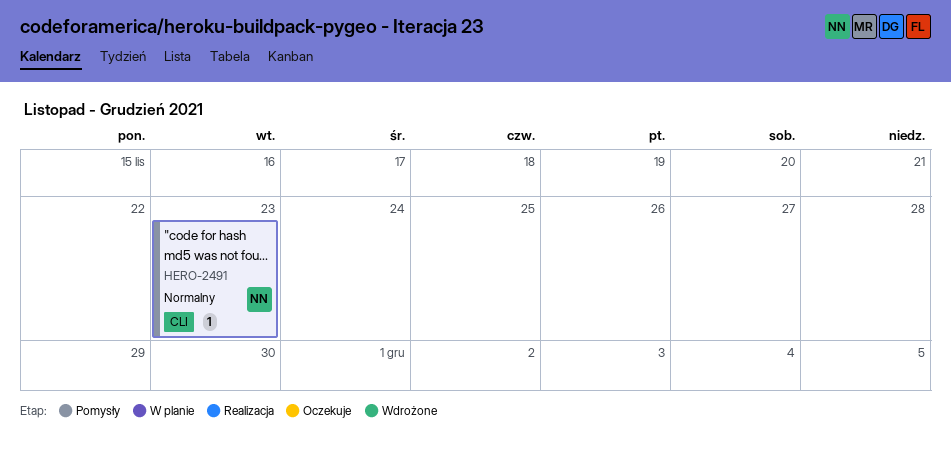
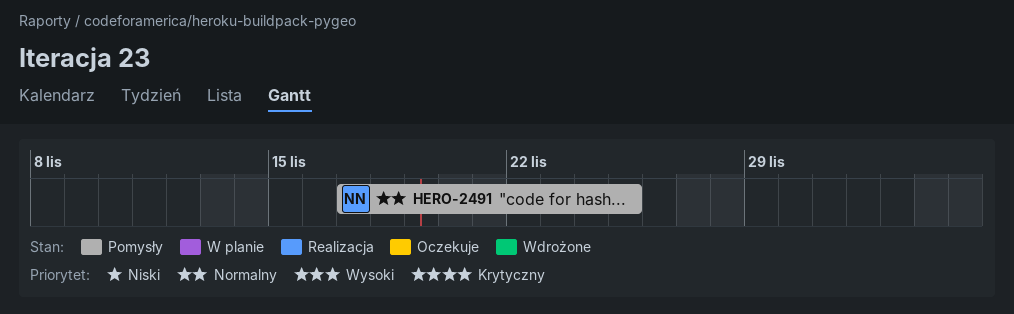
HERO-2491, due: Nov 23 -> Nov 25

